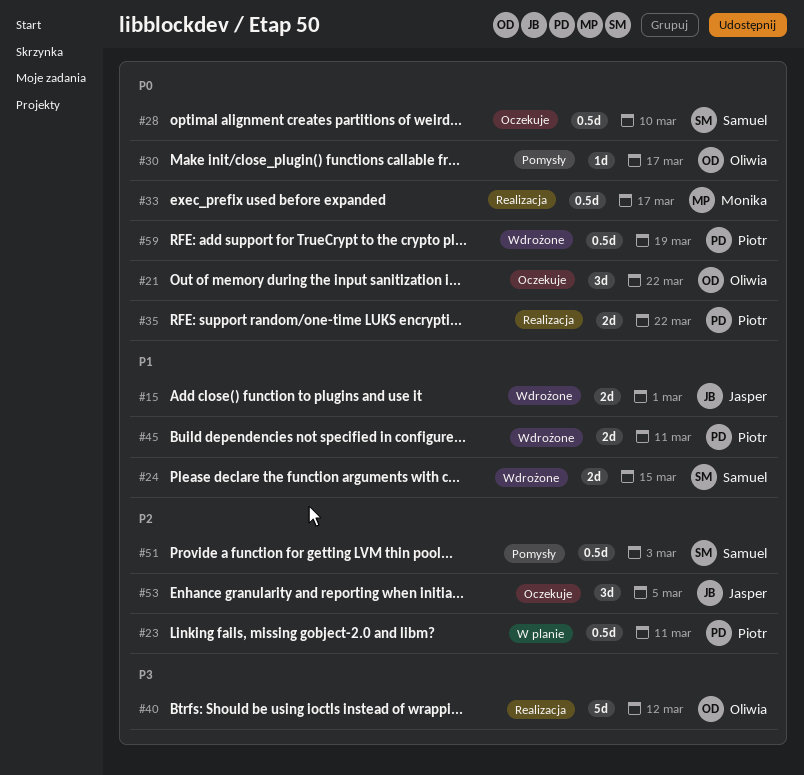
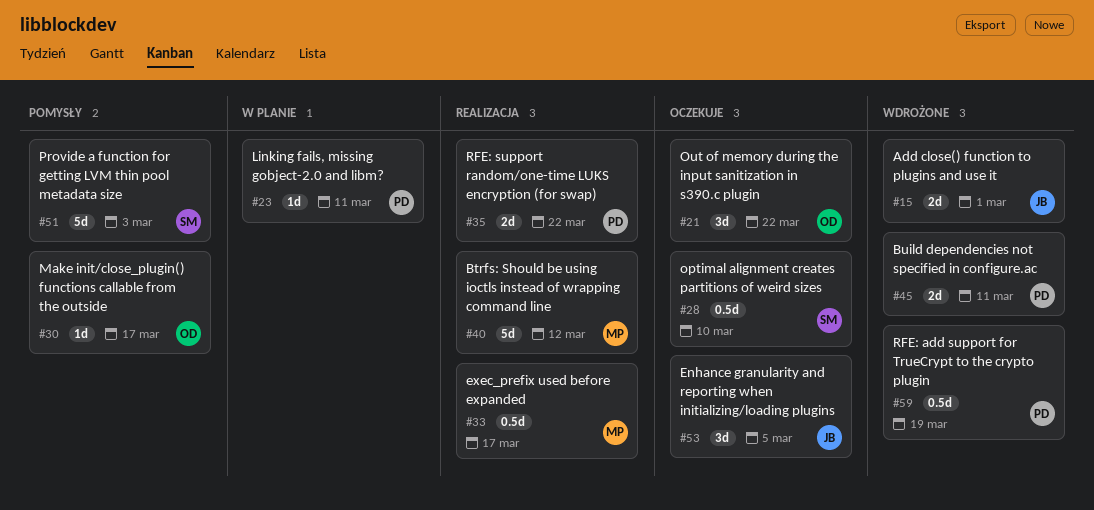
#23, estimate: 0.5d -> 1d
#24: present -> none
#40, owner: Oliwia -> Monika
#51, estimate: 0.5d -> 5d

